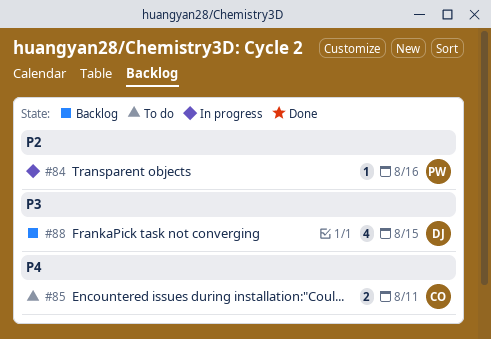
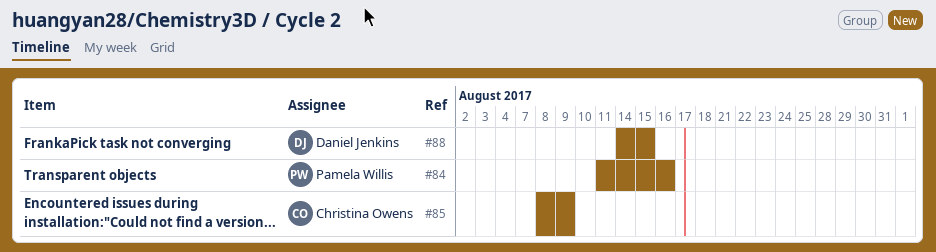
#85, due: Aug 11 -> Aug 9

